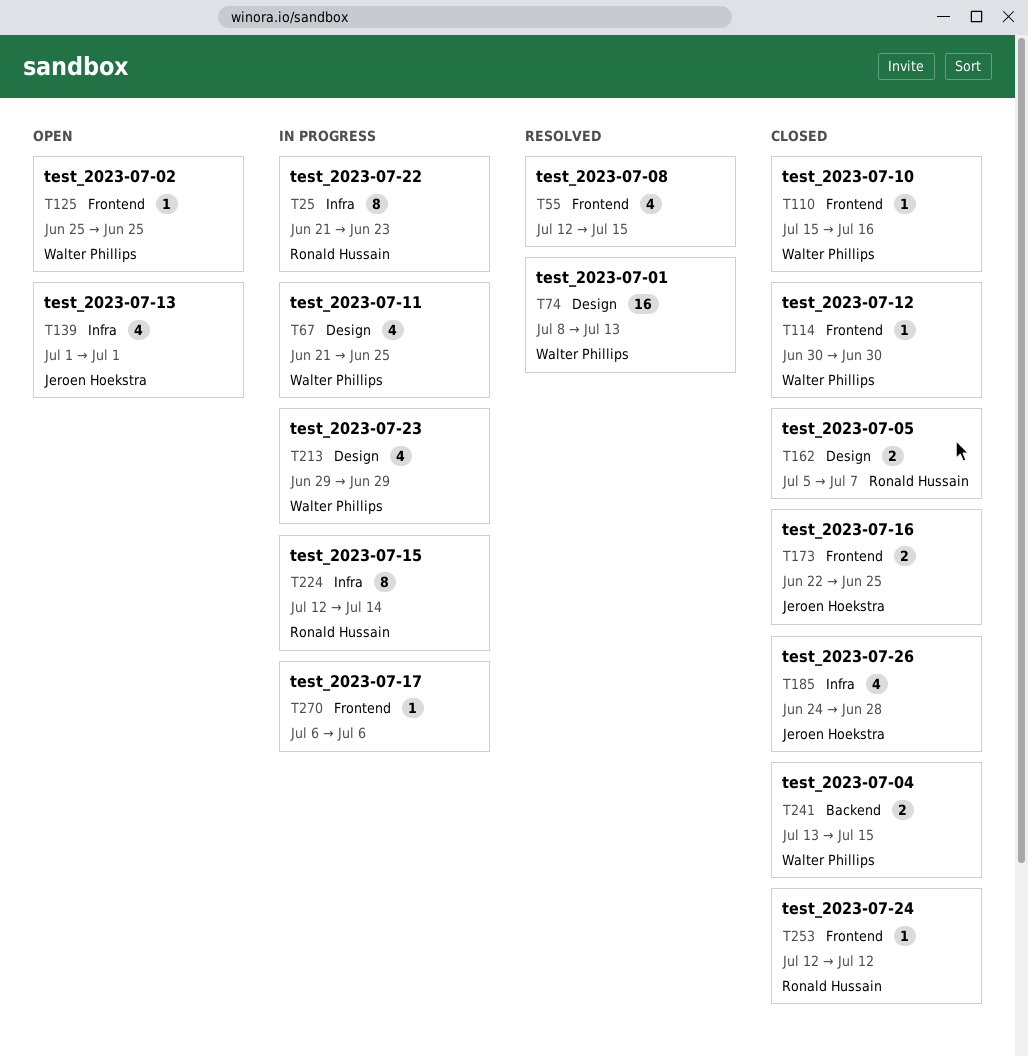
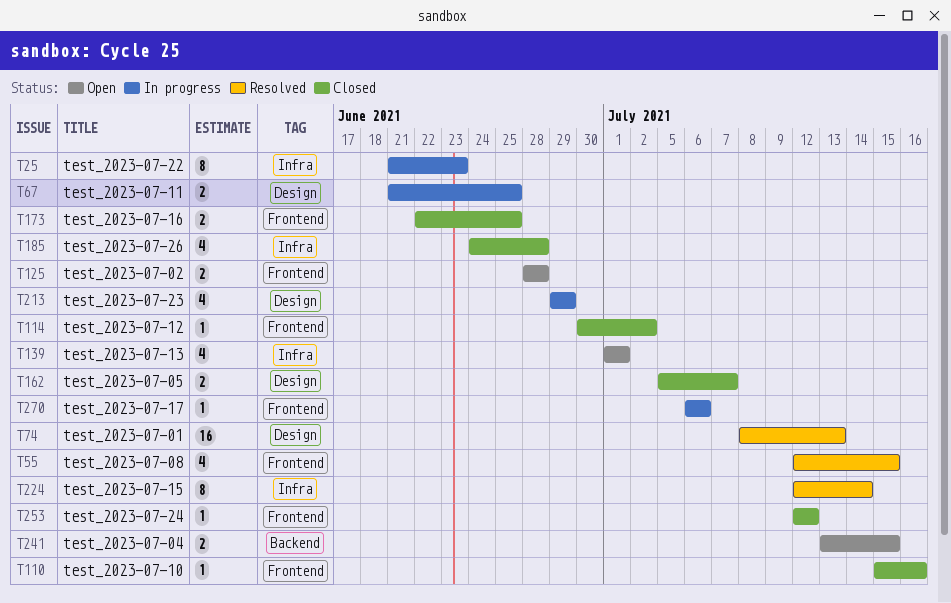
T67, estimate: 4 -> 2
T114, due: Jun 30 -> Jul 2
T125, estimate: 1 -> 2
T125, start: Jun 25 -> Jun 28
T125, due: Jun 25 -> Jun 28
T224, status: In progress -> Resolved
T241, status: Closed -> Open

